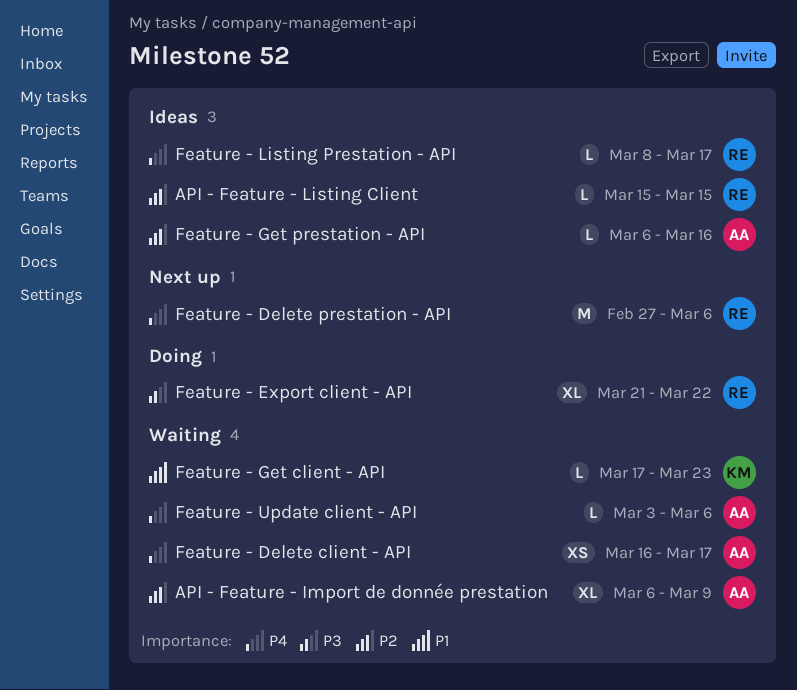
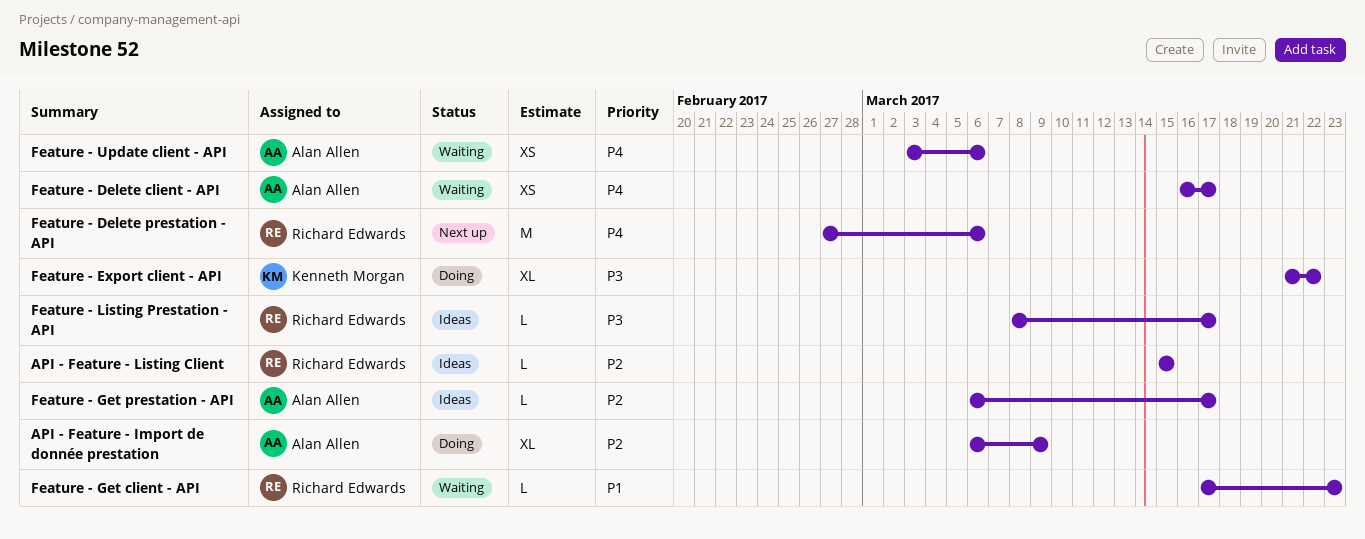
API - Feature - Import de donnée prestation, status: Waiting -> Doing
Feature - Export client - API, owner: Richard Edwards -> Kenneth Morgan
Feature - Get client - API, owner: Kenneth Morgan -> Richard Edwards
Feature - Get prestation - API, due: Mar 16 -> Mar 17
Feature - Listing Prestation - API, priority: P4 -> P3
Feature - Update client - API, estimate: L -> XS

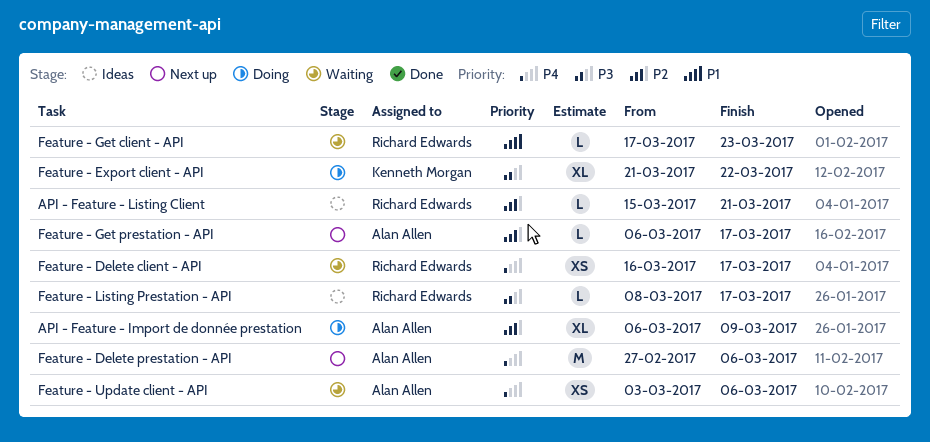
API - Feature - Listing Client, due: Mar 15 -> Mar 21
Feature - Delete client - API, owner: Alan Allen -> Richard Edwards
Feature - Delete prestation - API, owner: Richard Edwards -> Alan Allen
Feature - Get prestation - API, status: Ideas -> Next up

